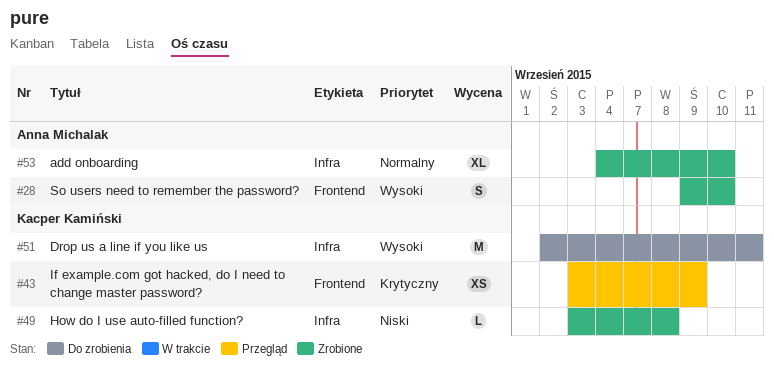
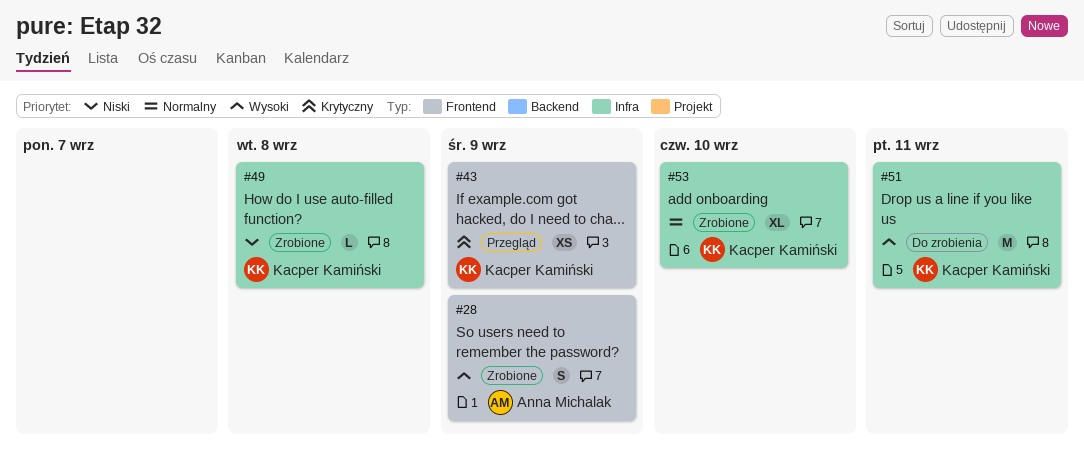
#28, due: Sep 10 -> Sep 9
#53, owner: Anna Michalak -> Kacper Kamiński

